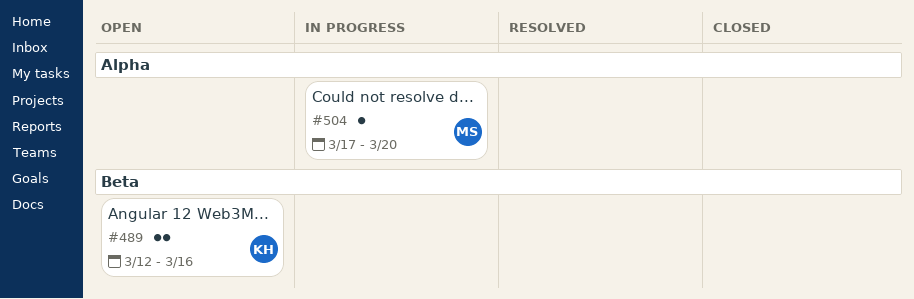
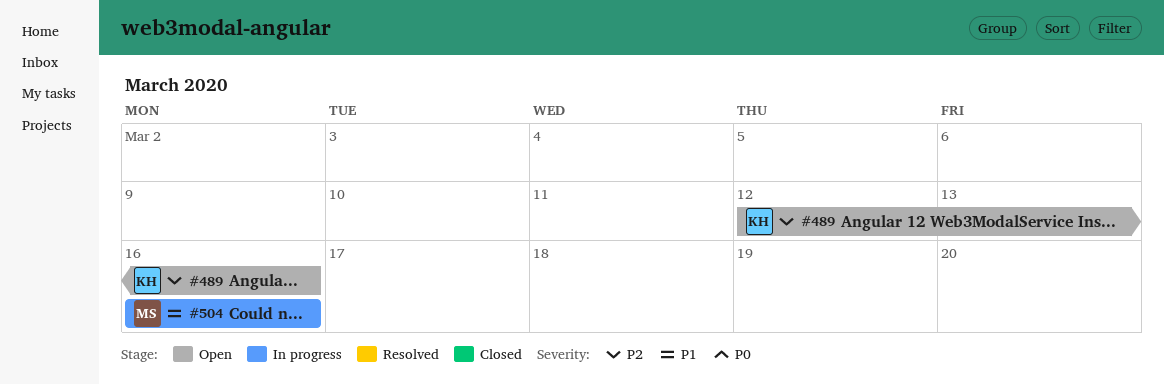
#504, start: Mar 17 -> Mar 16
#504, due: Mar 20 -> Mar 16

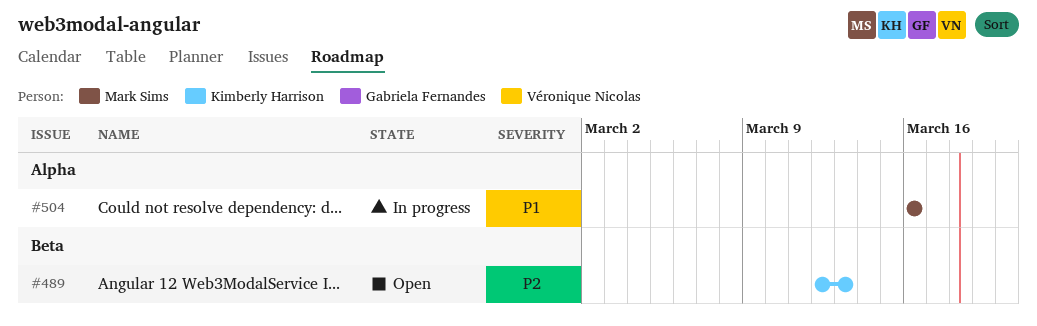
#489, due: Mar 16 -> Mar 13

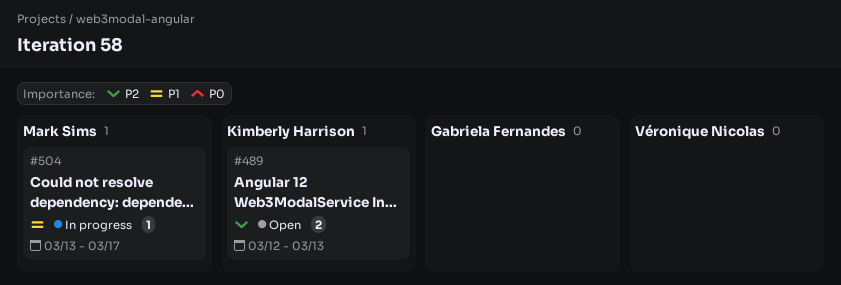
#504, start: Mar 16 -> Mar 13
#504, due: Mar 16 -> Mar 17

